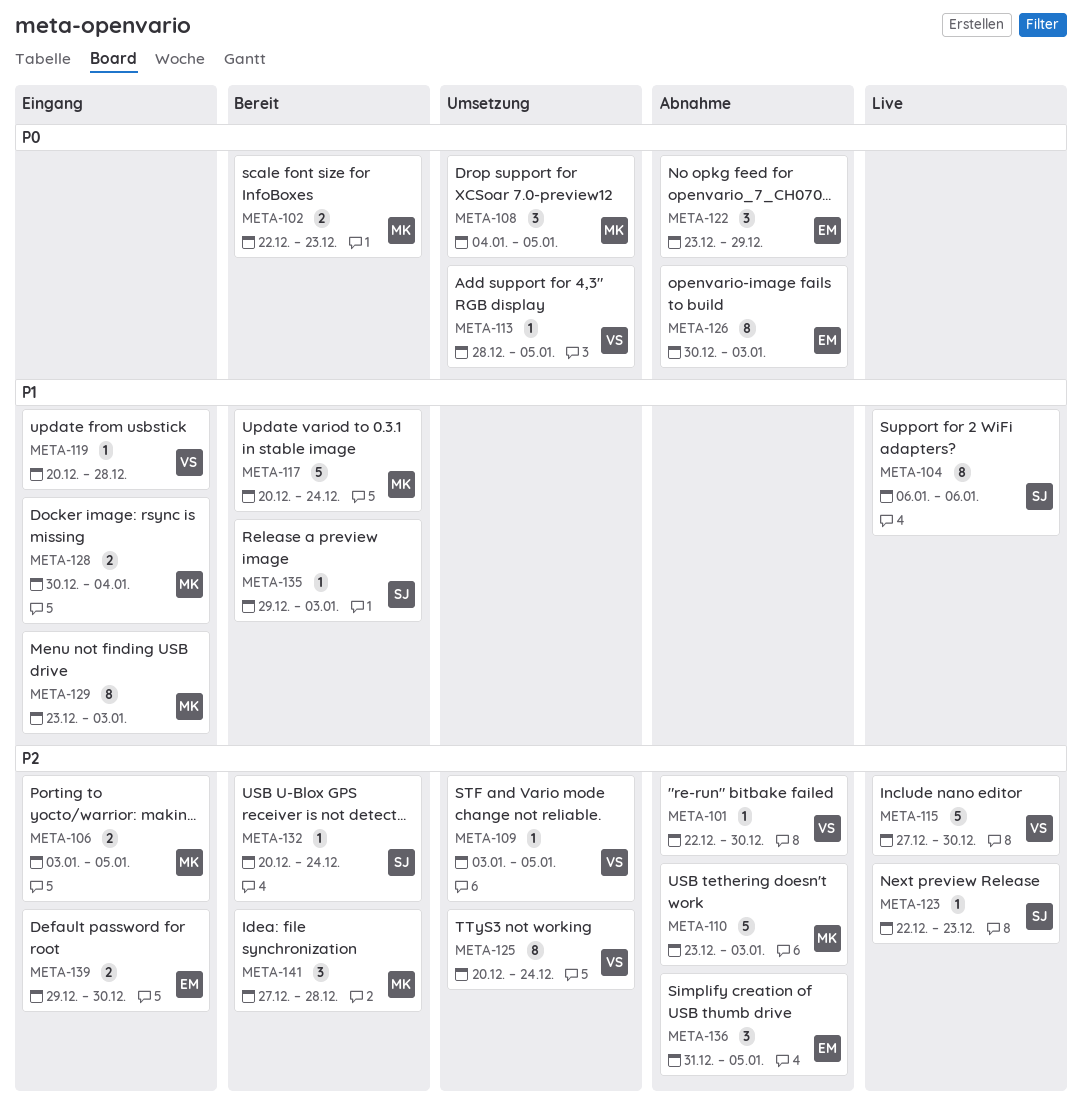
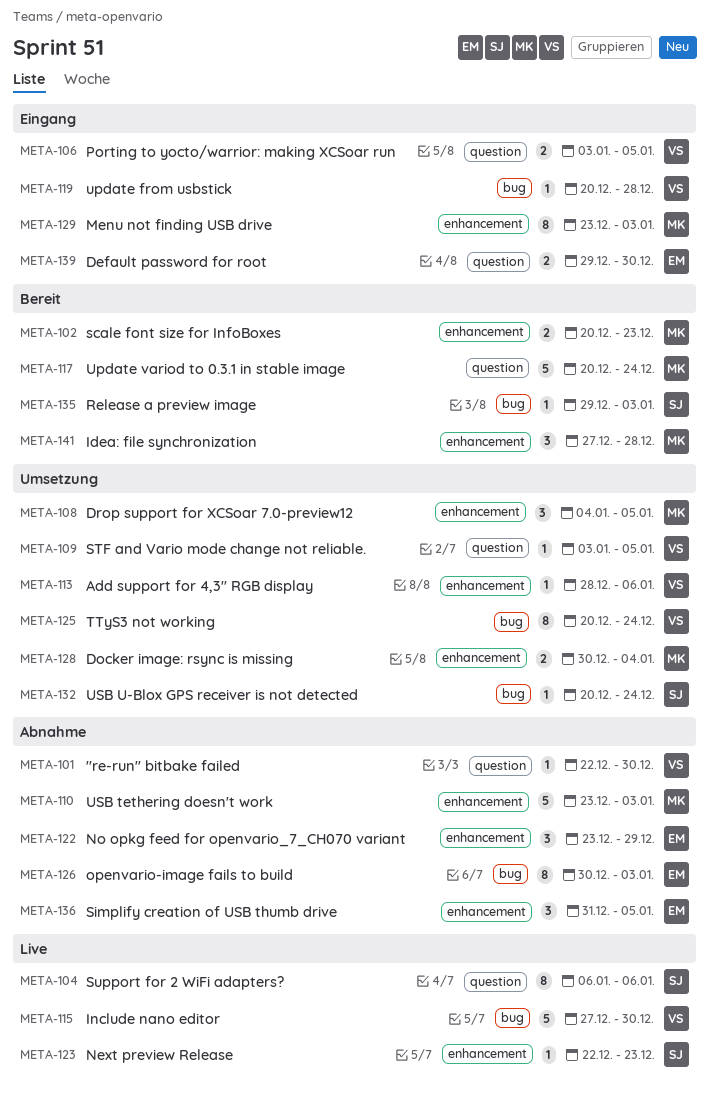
META-102, start: Dec 22 -> Dec 20
META-106, owner: MK -> VS
META-113, due: Jan 5 -> Jan 6
META-128, status: Eingang -> Umsetzung
META-132, status: Bereit -> Umsetzung

